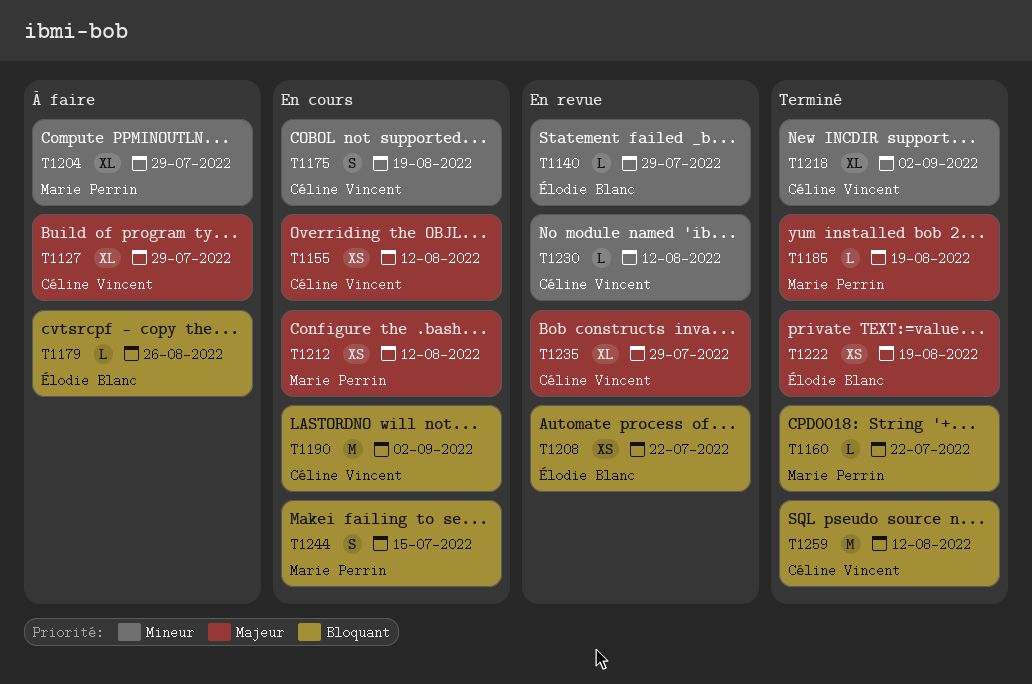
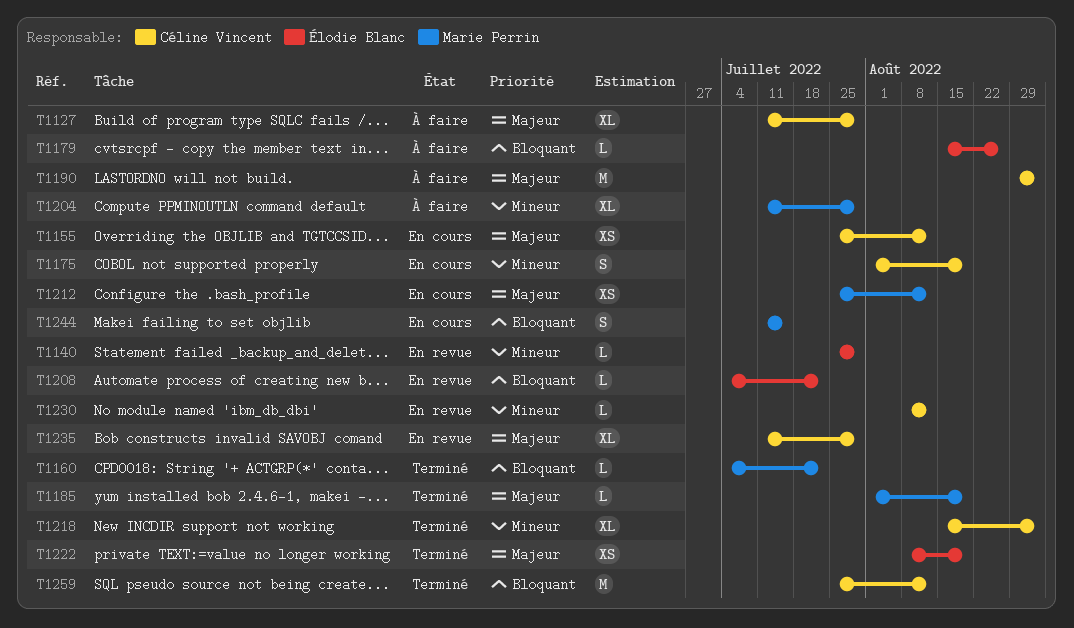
T1190, status: En cours -> À faire
T1190, priority: Bloquant -> Majeur
T1208, estimate: XS -> L

